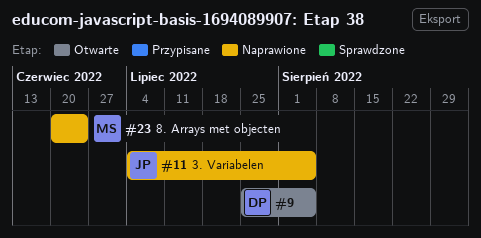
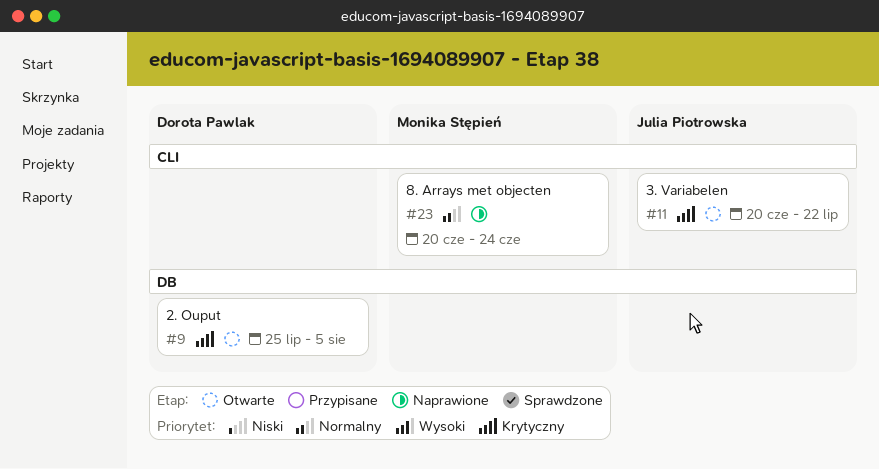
#11, status: Naprawione -> Otwarte
#11, start: Jul 4 -> Jun 20
#11, due: Aug 5 -> Jul 22

